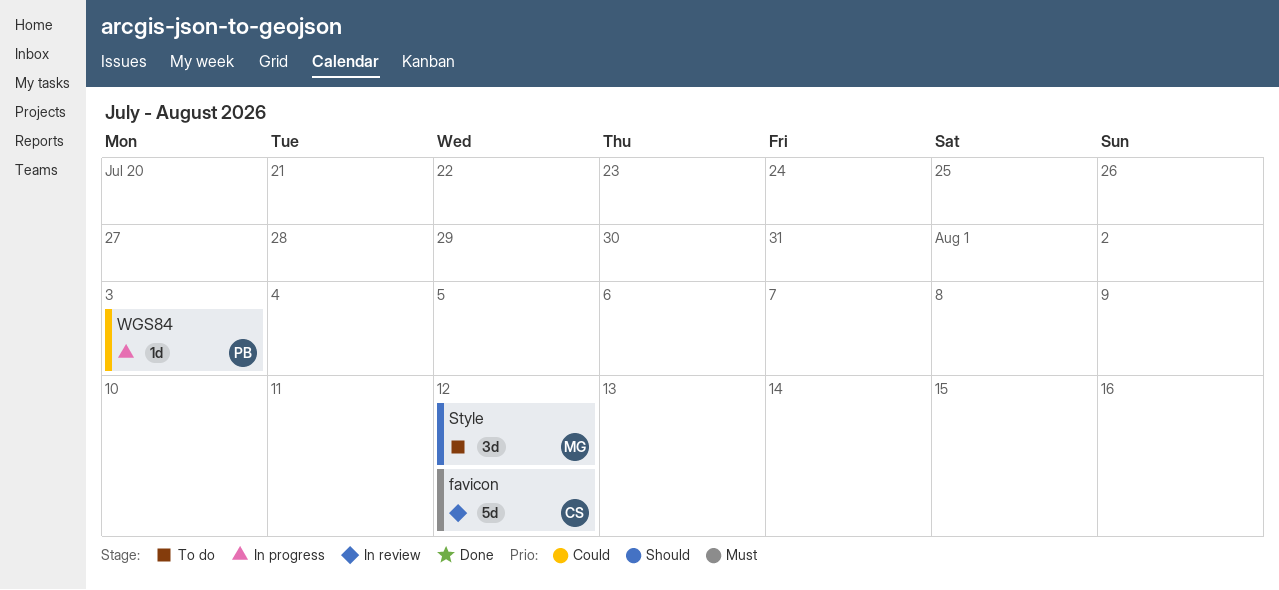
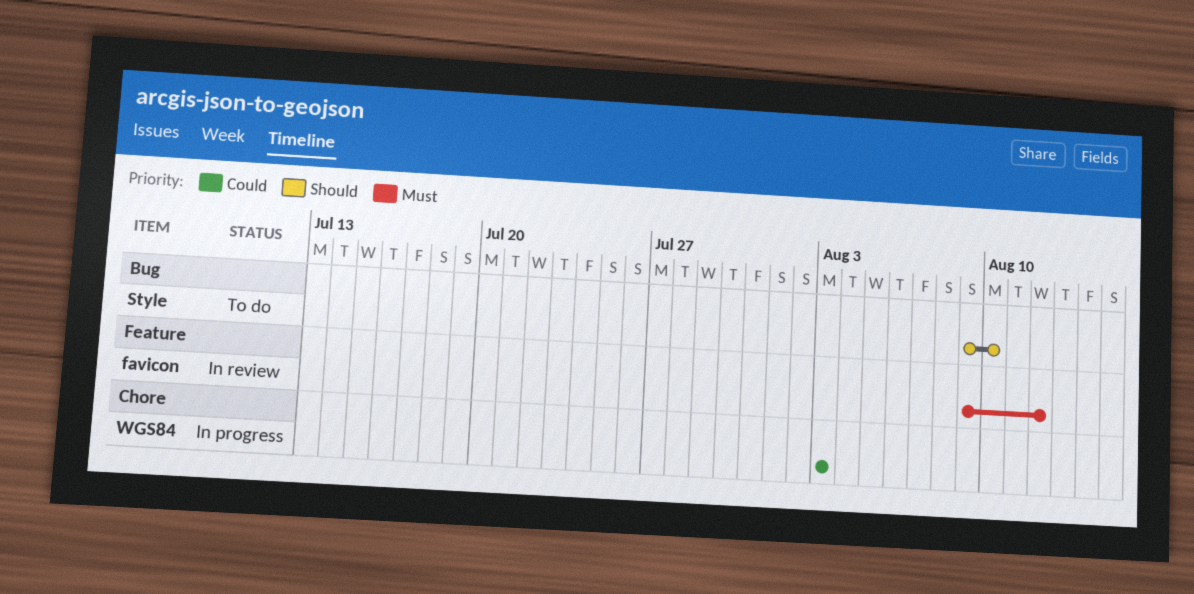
Style, due: Aug 12 -> Aug 10

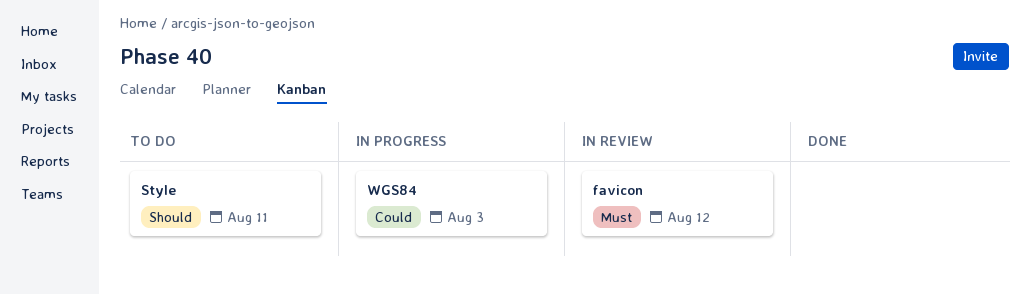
Style, due: Aug 10 -> Aug 11

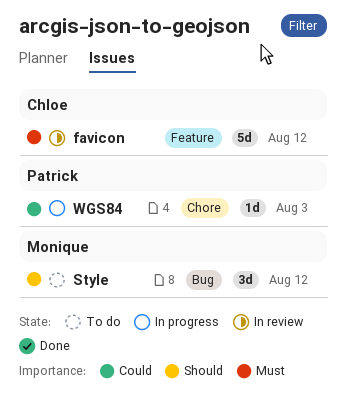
Style, due: Aug 11 -> Aug 12

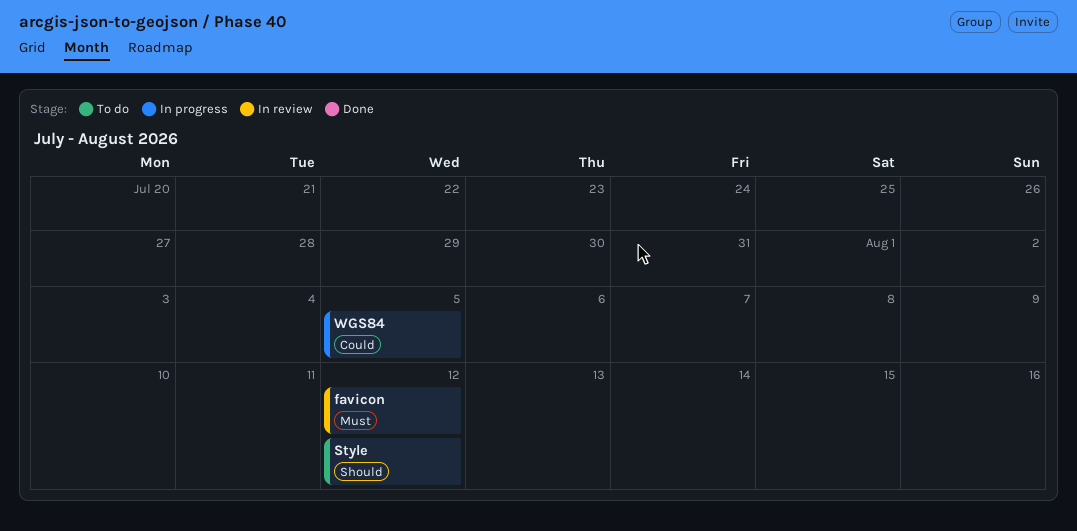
WGS84, due: Aug 3 -> Aug 5

